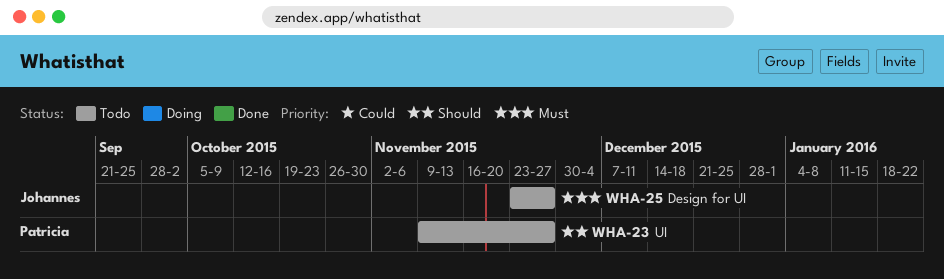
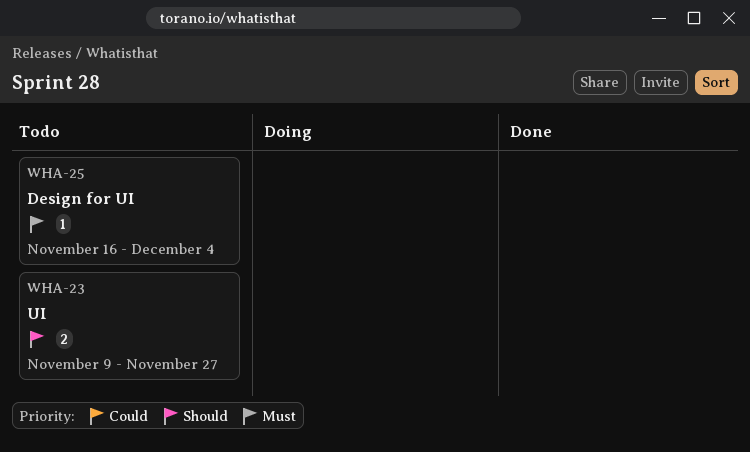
WHA-25, start: Nov 23 -> Nov 16
WHA-25, due: Nov 27 -> Dec 4

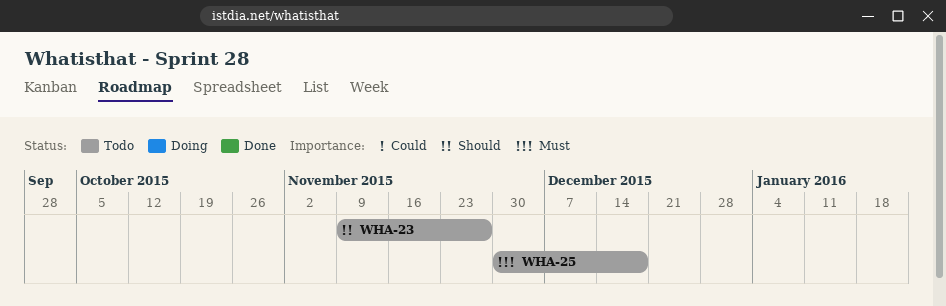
WHA-25, start: Nov 16 -> Nov 30
WHA-25, due: Dec 4 -> Dec 18

